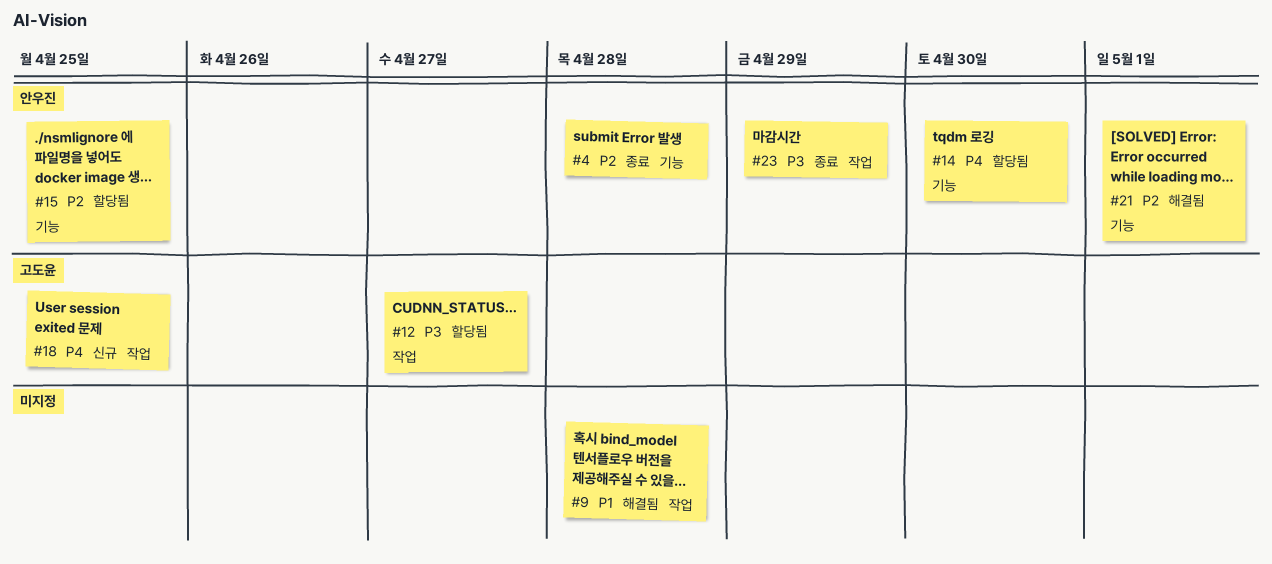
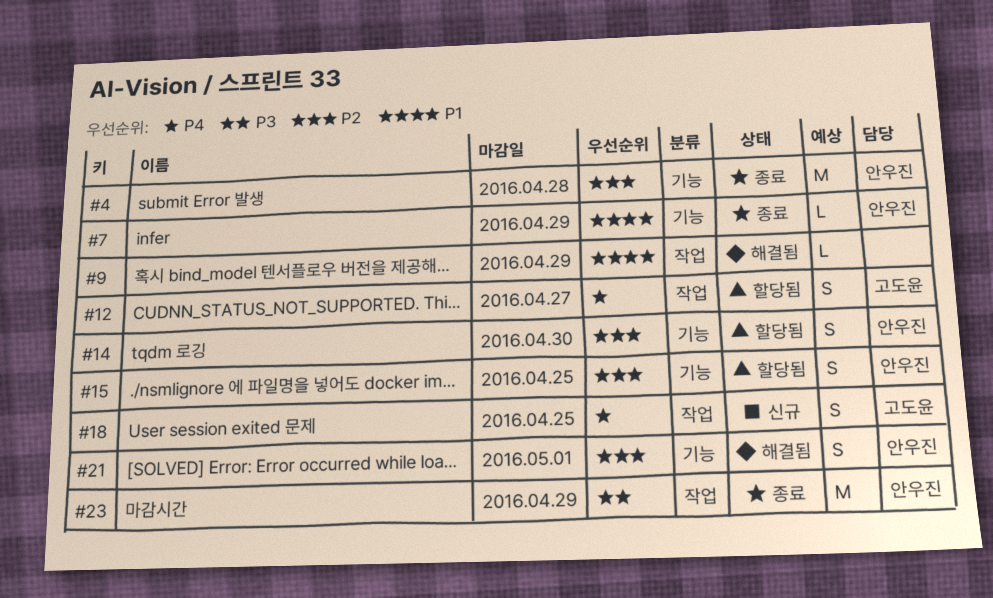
#7: none -> present
#9, due: Apr 28 -> Apr 29
#12, priority: P3 -> P4
#14, priority: P4 -> P2

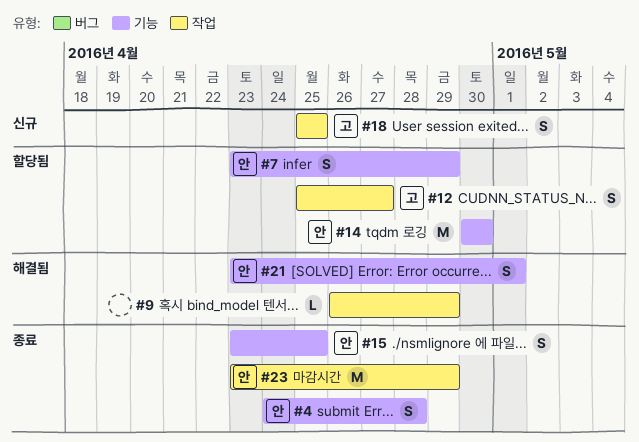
#4, estimate: M -> S
#7, status: 종료 -> 할당됨
#7, estimate: L -> S
#14, estimate: S -> M
#15, status: 할당됨 -> 종료

